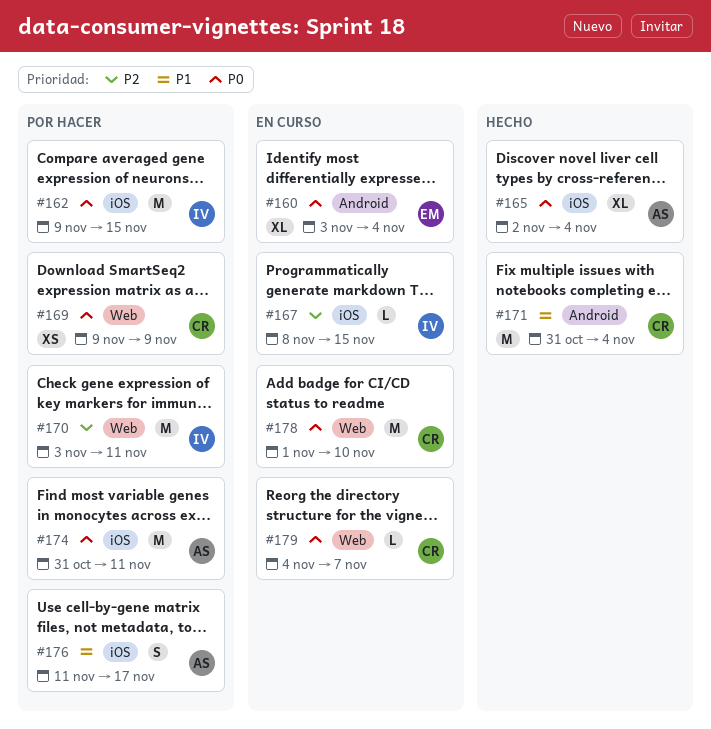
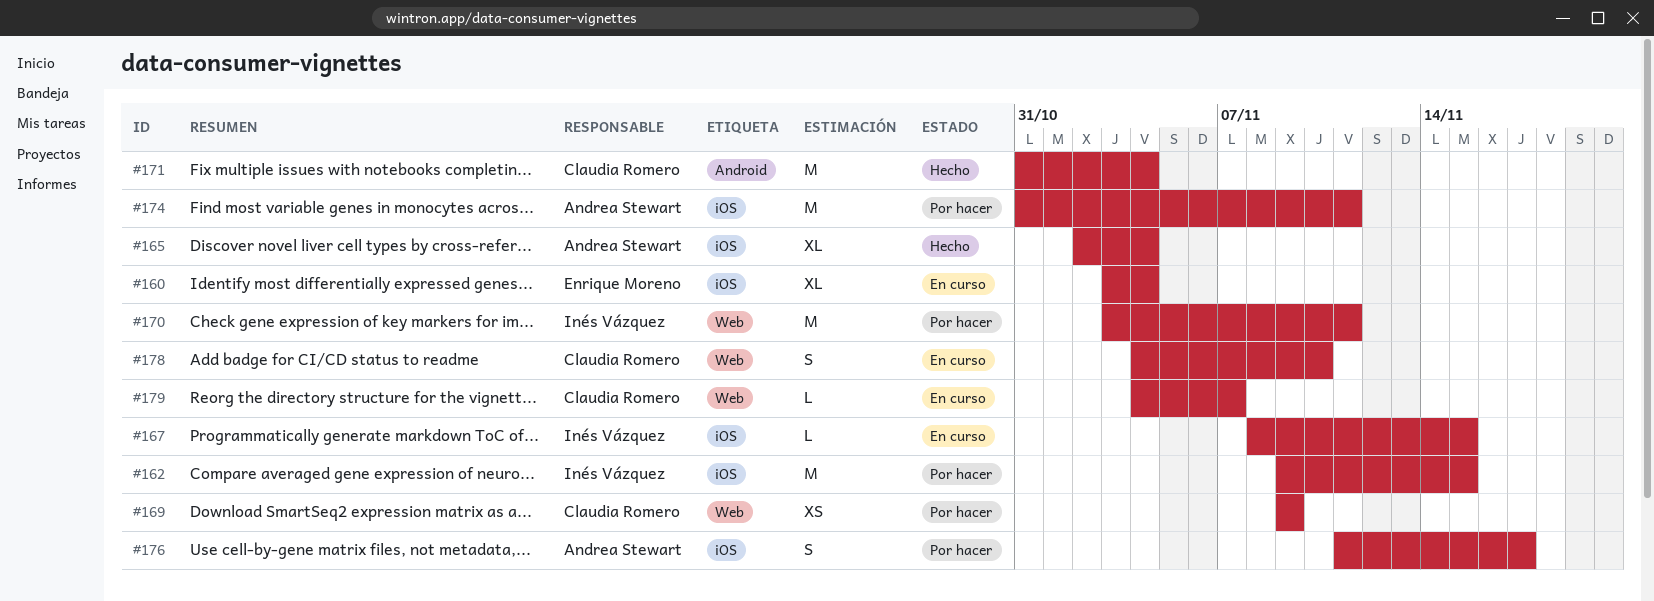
#160, label: Android -> iOS
#178, estimate: M -> S
#178, start: Nov 1 -> Nov 4

